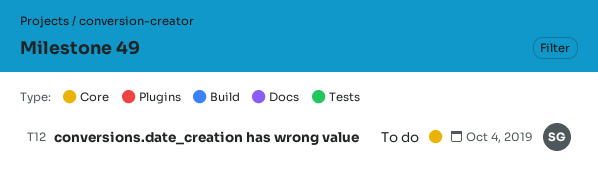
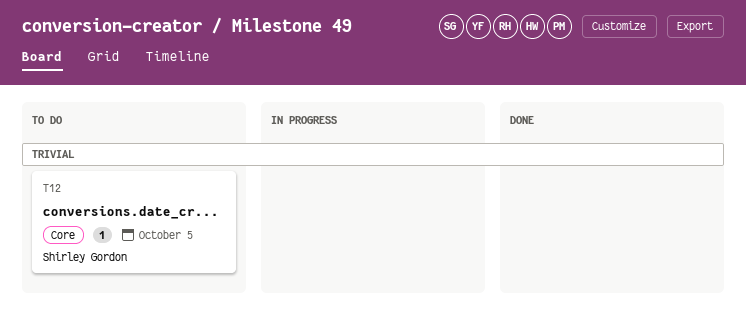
T12, due: Oct 4 -> Oct 5

